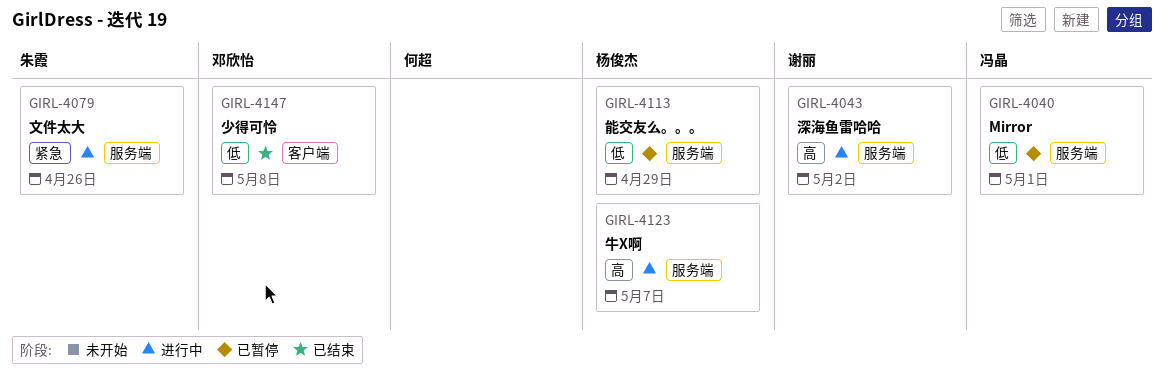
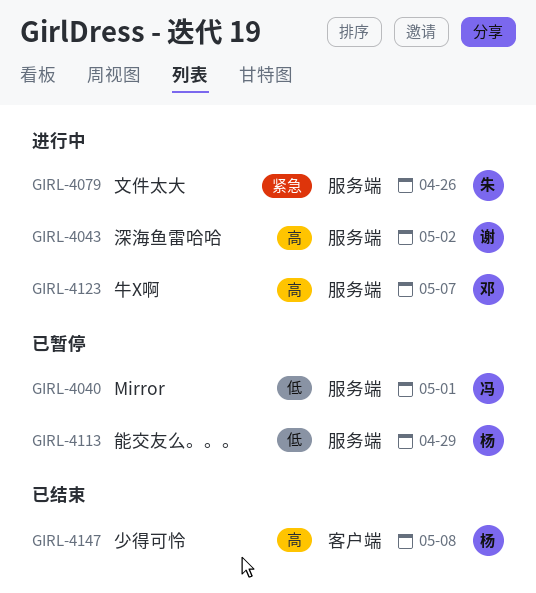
GIRL-4123, owner: 杨俊杰 -> 邓欣怡
GIRL-4147, owner: 邓欣怡 -> 杨俊杰
GIRL-4147, priority: 低 -> 高

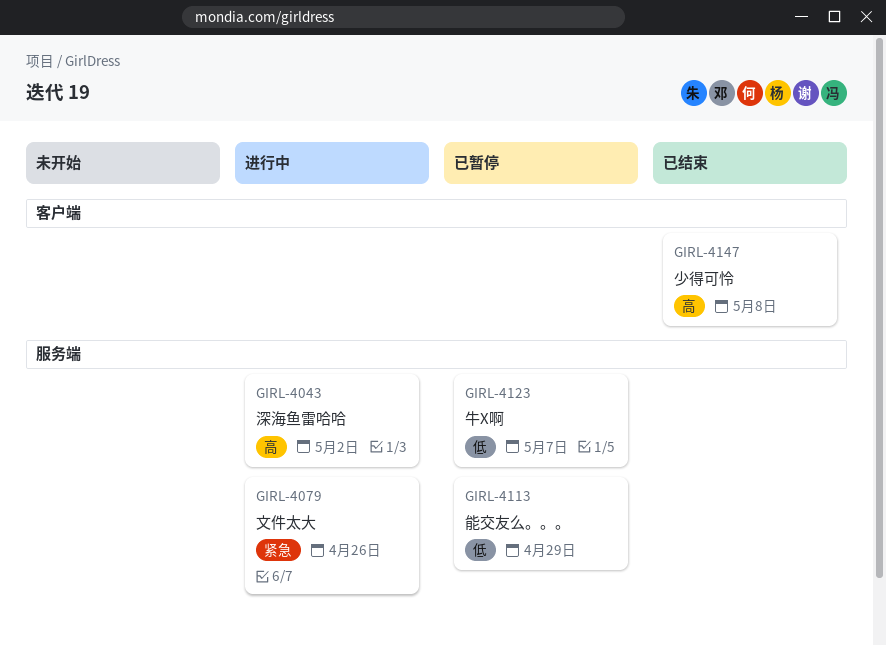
GIRL-4040: present -> none
GIRL-4123, status: 进行中 -> 已暂停
GIRL-4123, priority: 高 -> 低

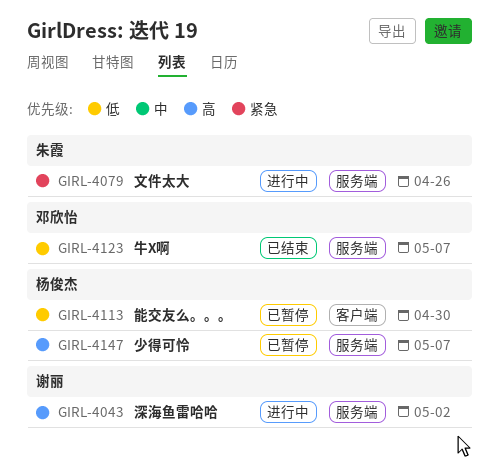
GIRL-4113, label: 服务端 -> 客户端
GIRL-4113, due: Apr 29 -> Apr 30
GIRL-4123, status: 已暂停 -> 已结束
GIRL-4147, status: 已结束 -> 已暂停
GIRL-4147, label: 客户端 -> 服务端
GIRL-4147, due: May 8 -> May 7

